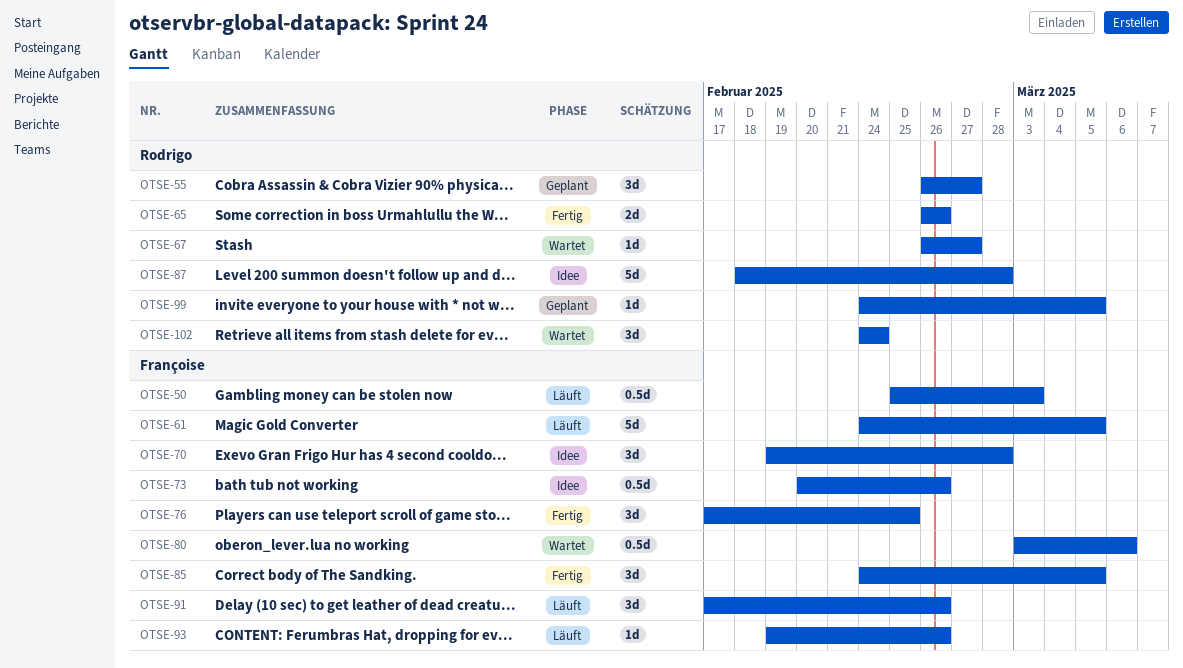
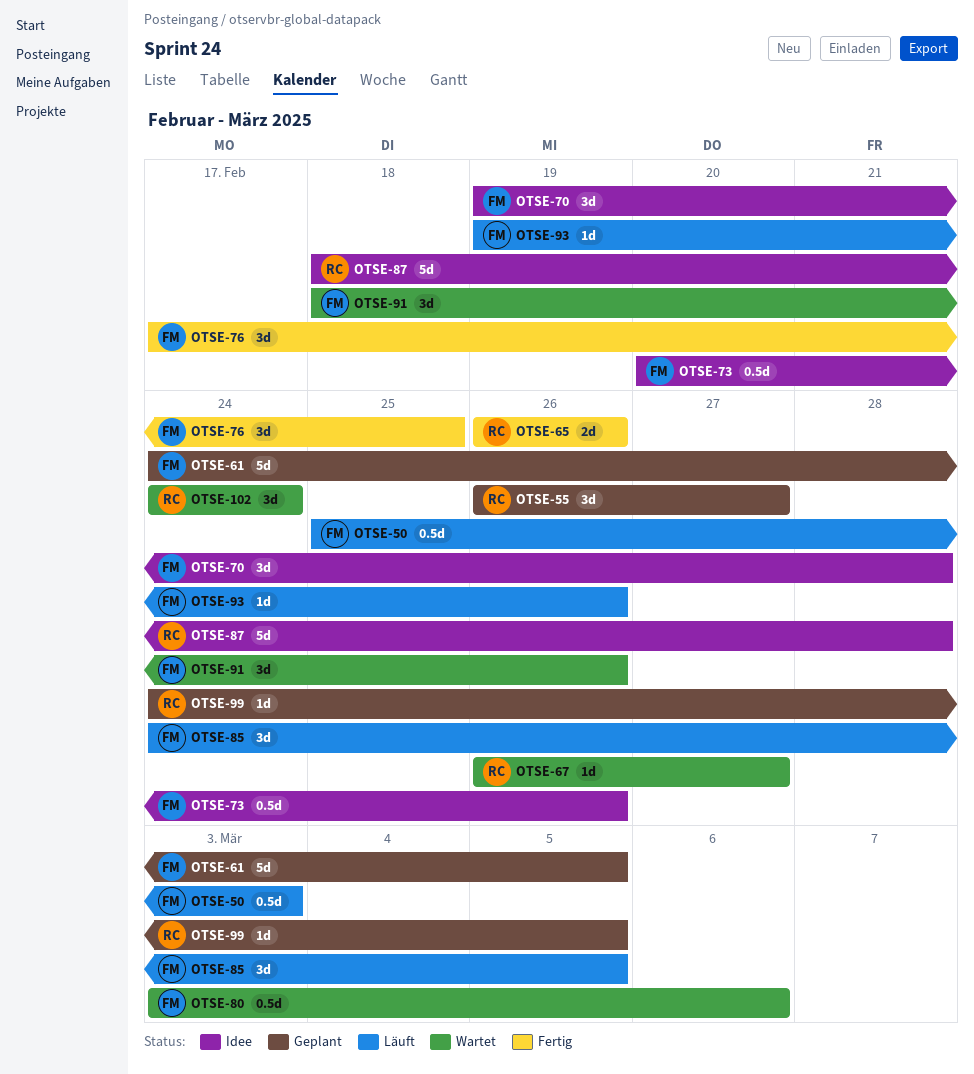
OTSE-61, status: Läuft -> Geplant
OTSE-85, status: Fertig -> Läuft
OTSE-91, status: Läuft -> Wartet
OTSE-91, start: Feb 17 -> Feb 18

